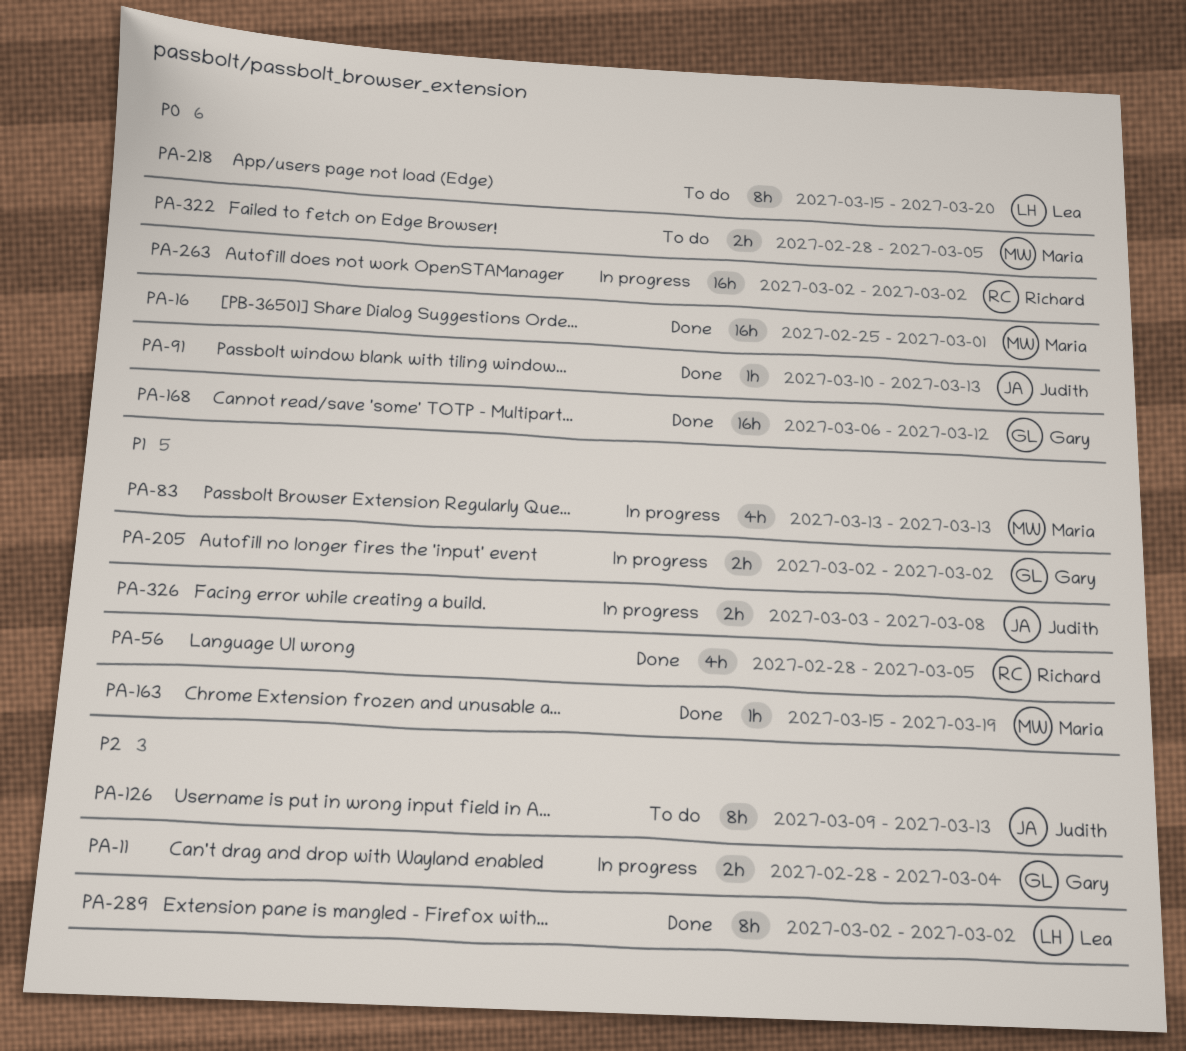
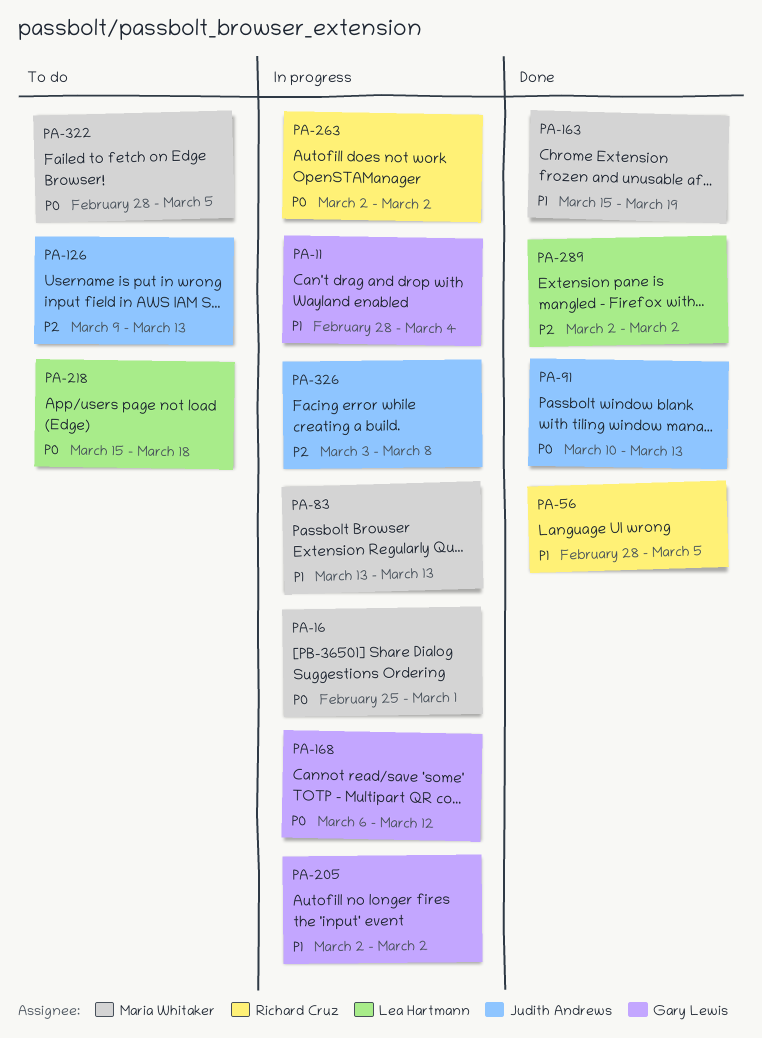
PA-11, priority: P2 -> P1
PA-16, status: Done -> In progress
PA-168, status: Done -> In progress
PA-218, due: Mar 20 -> Mar 18
PA-326, priority: P1 -> P2

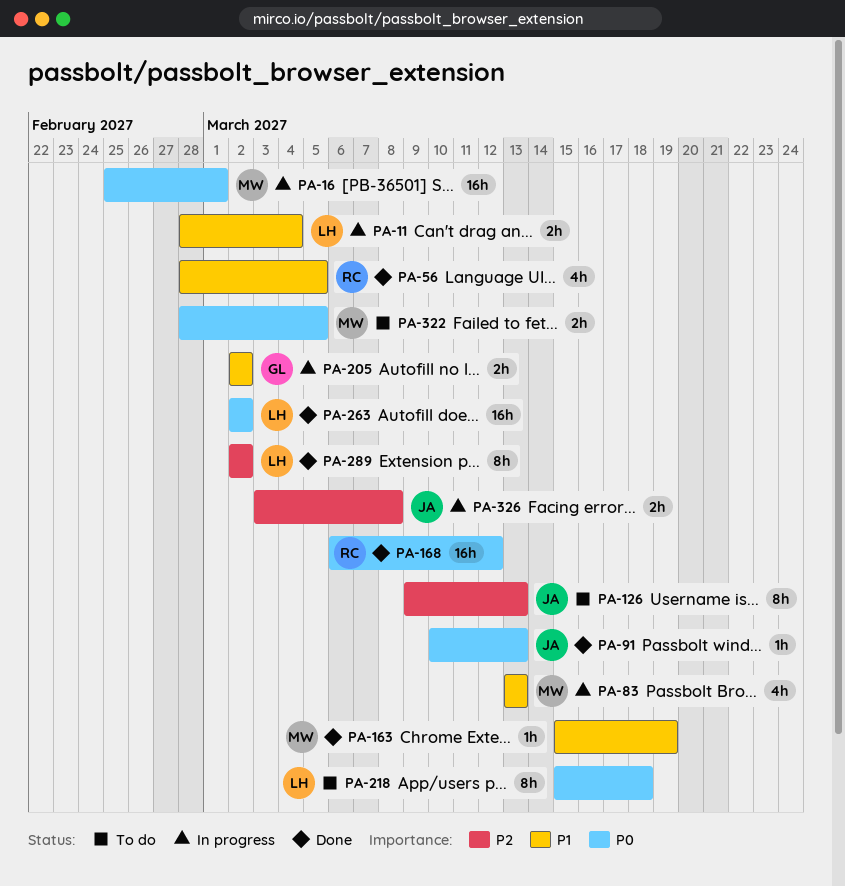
PA-11, owner: Gary Lewis -> Lea Hartmann
PA-168, status: In progress -> Done
PA-168, owner: Gary Lewis -> Richard Cruz
PA-263, status: In progress -> Done
PA-263, owner: Richard Cruz -> Lea Hartmann

